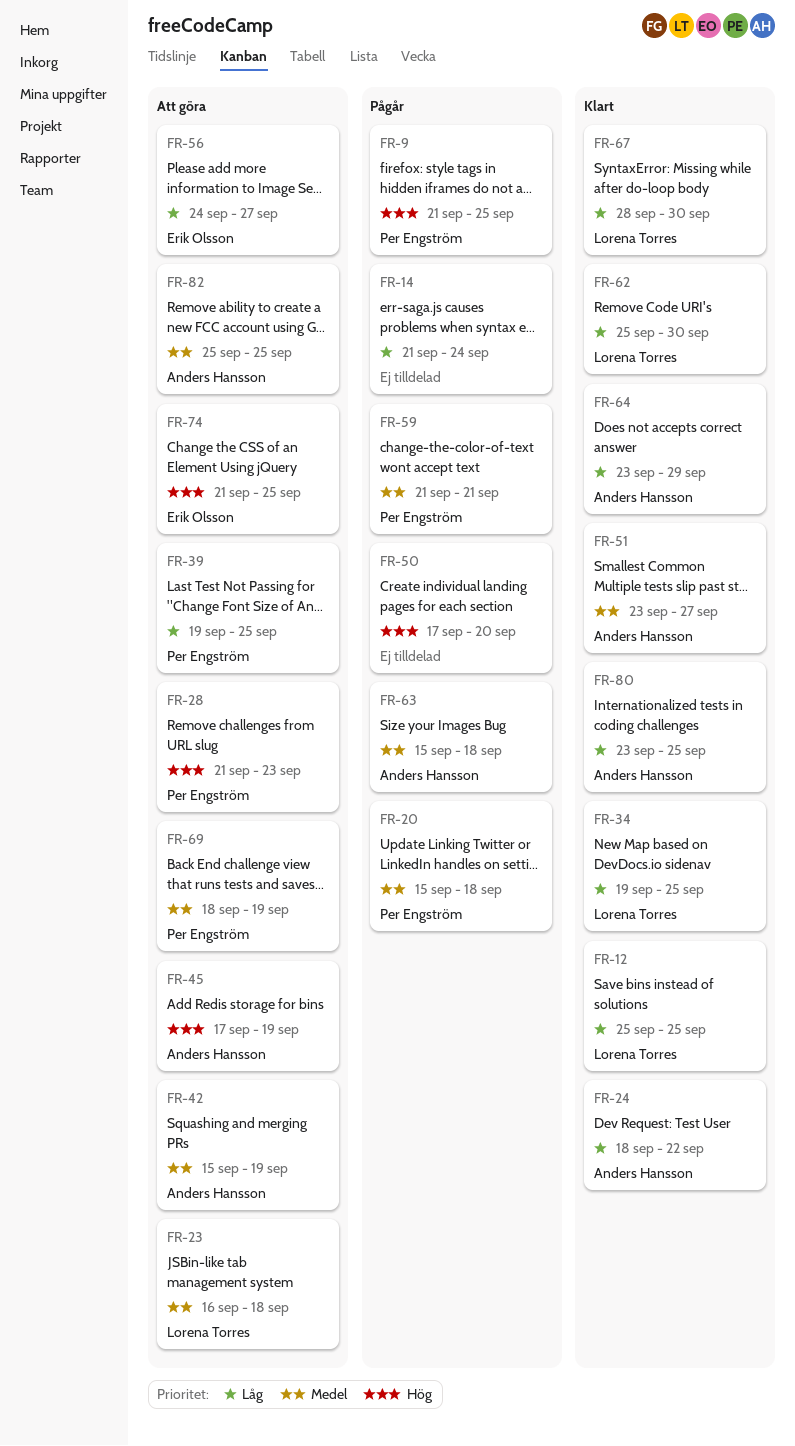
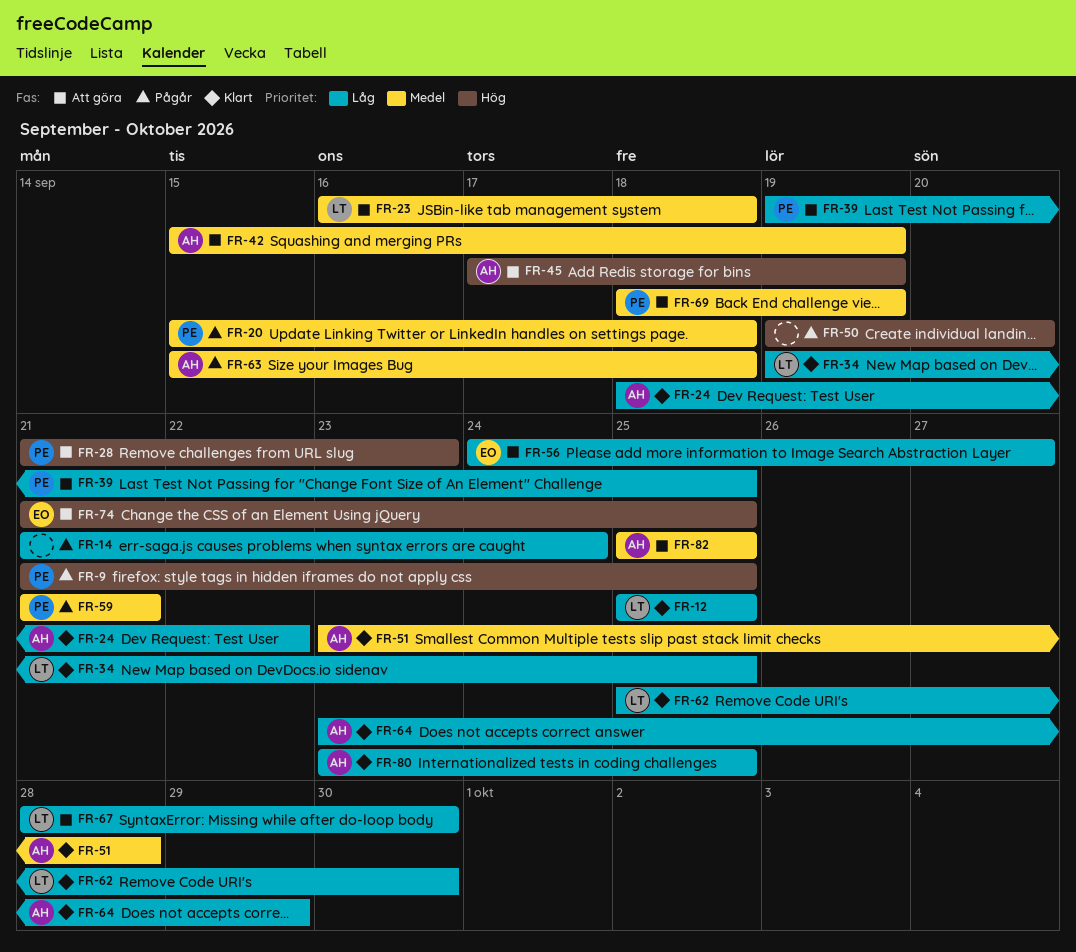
FR-50, start: Sep 17 -> Sep 19
FR-51, due: Sep 27 -> Sep 28
FR-67, status: Klart -> Att göra

